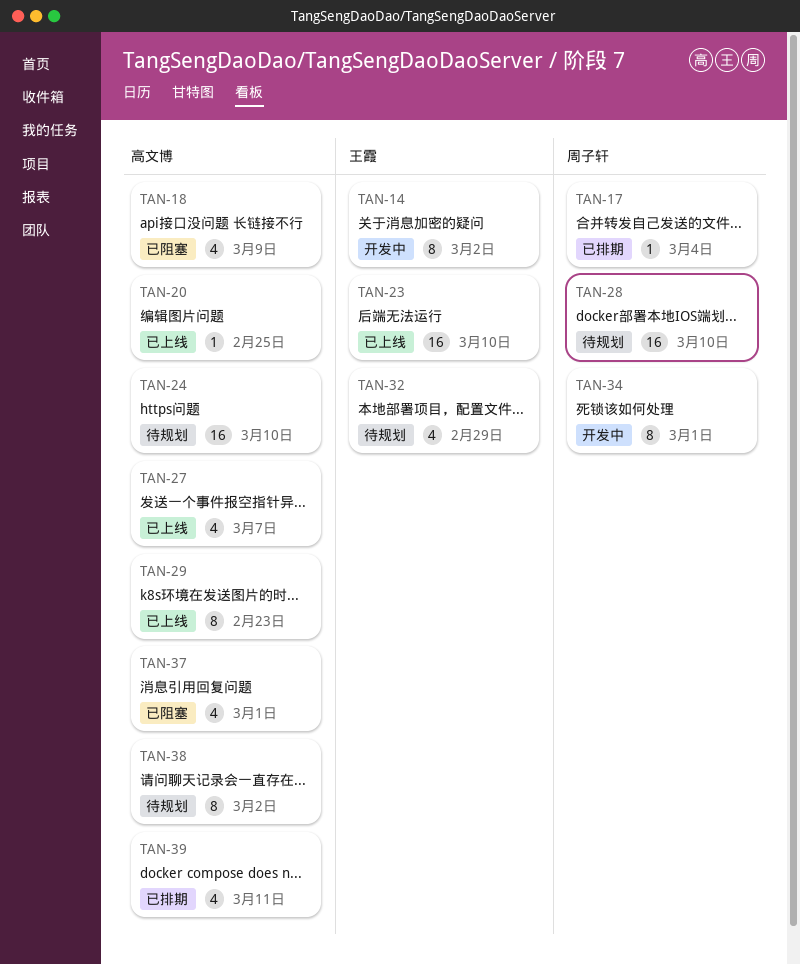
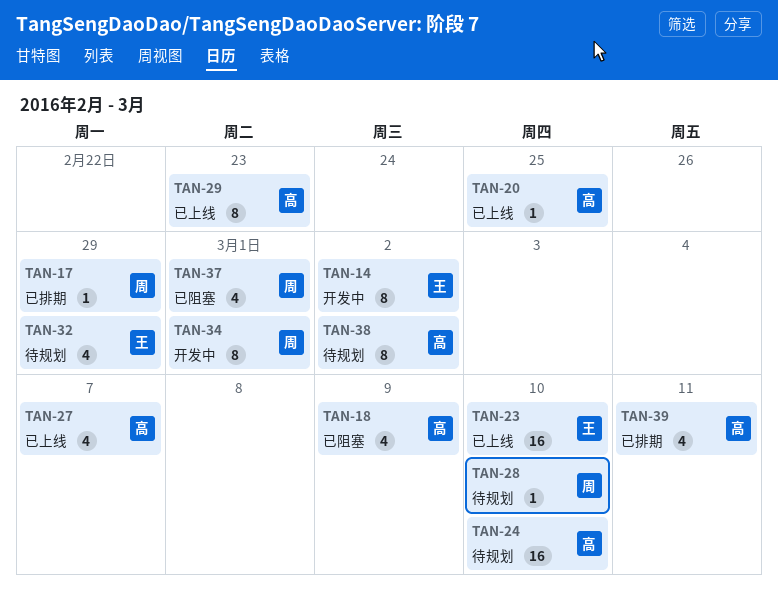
TAN-17, due: Mar 4 -> Feb 29
TAN-28, estimate: 16 -> 1
TAN-37, owner: 高文博 -> 周子轩

